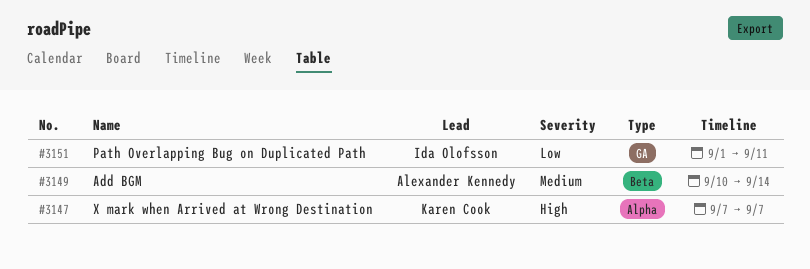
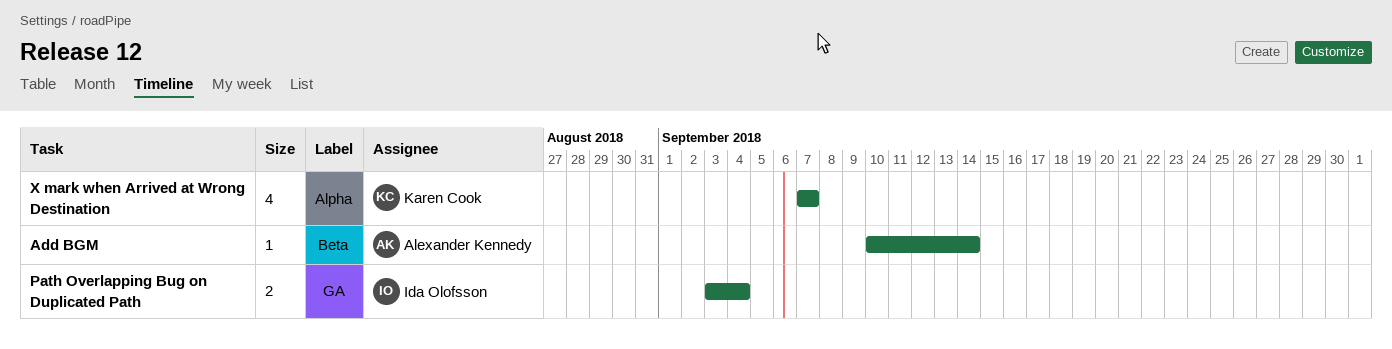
Path Overlapping Bug on Duplicated Path, start: Sep 1 -> Sep 3
Path Overlapping Bug on Duplicated Path, due: Sep 11 -> Sep 4

